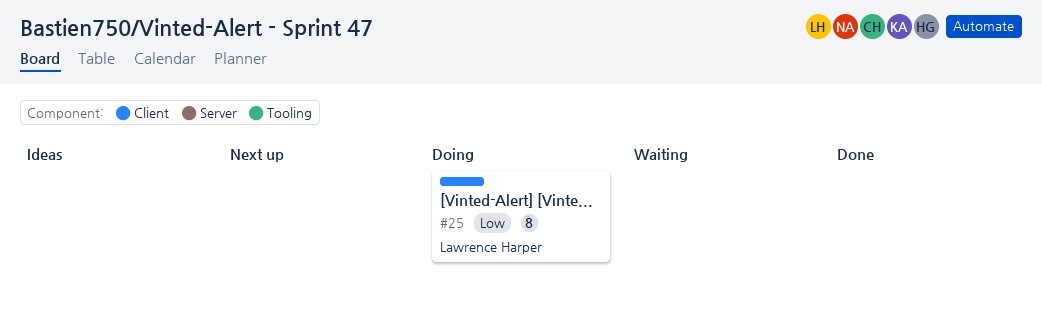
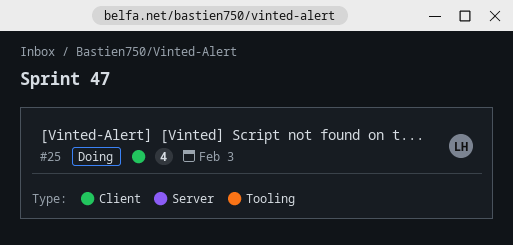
#25, estimate: 8 -> 4

